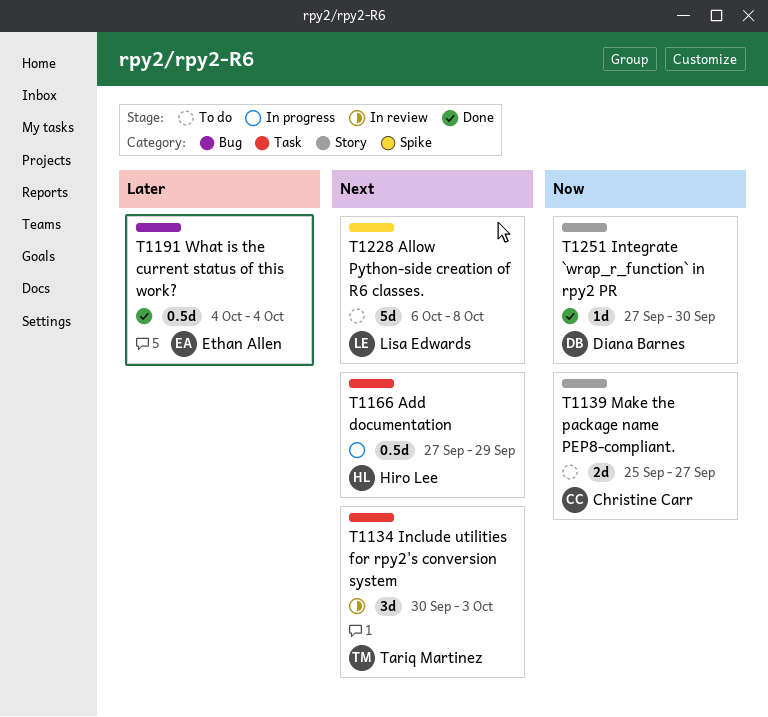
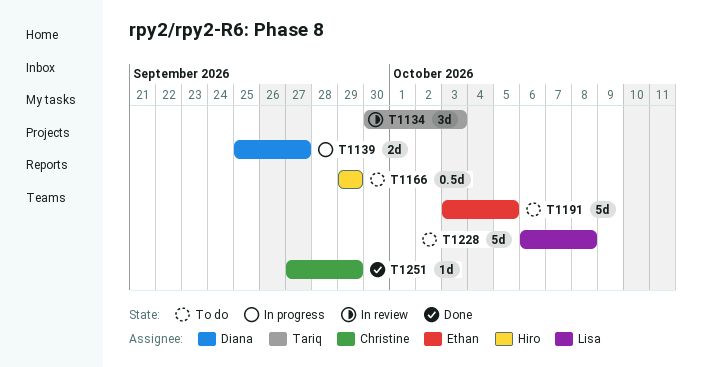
T1139, status: To do -> In progress
T1139, owner: Christine Carr -> Diana Barnes
T1166, status: In progress -> To do
T1166, start: Sep 27 -> Sep 29
T1191, status: Done -> To do
T1191, estimate: 0.5d -> 5d
T1191, start: Oct 4 -> Oct 3
T1191, due: Oct 4 -> Oct 5
T1251, owner: Diana Barnes -> Christine Carr
T1251, due: Sep 30 -> Sep 29

